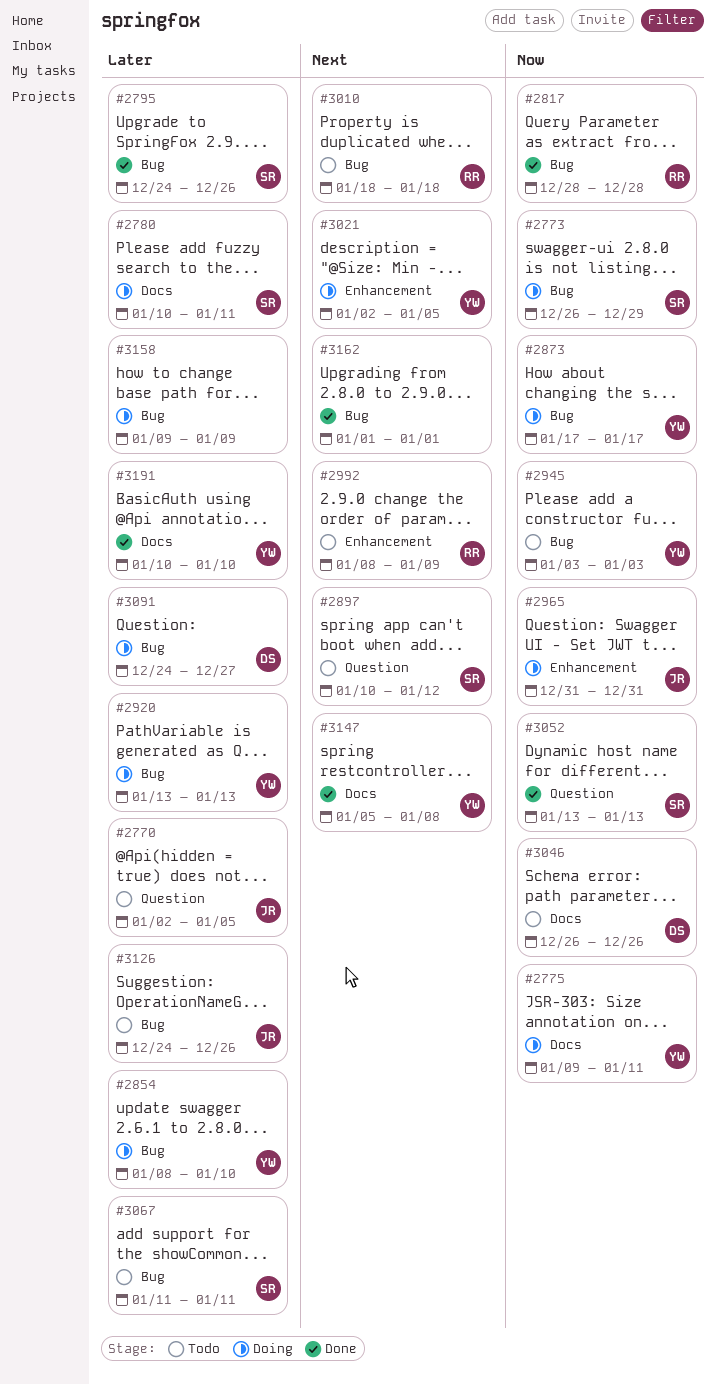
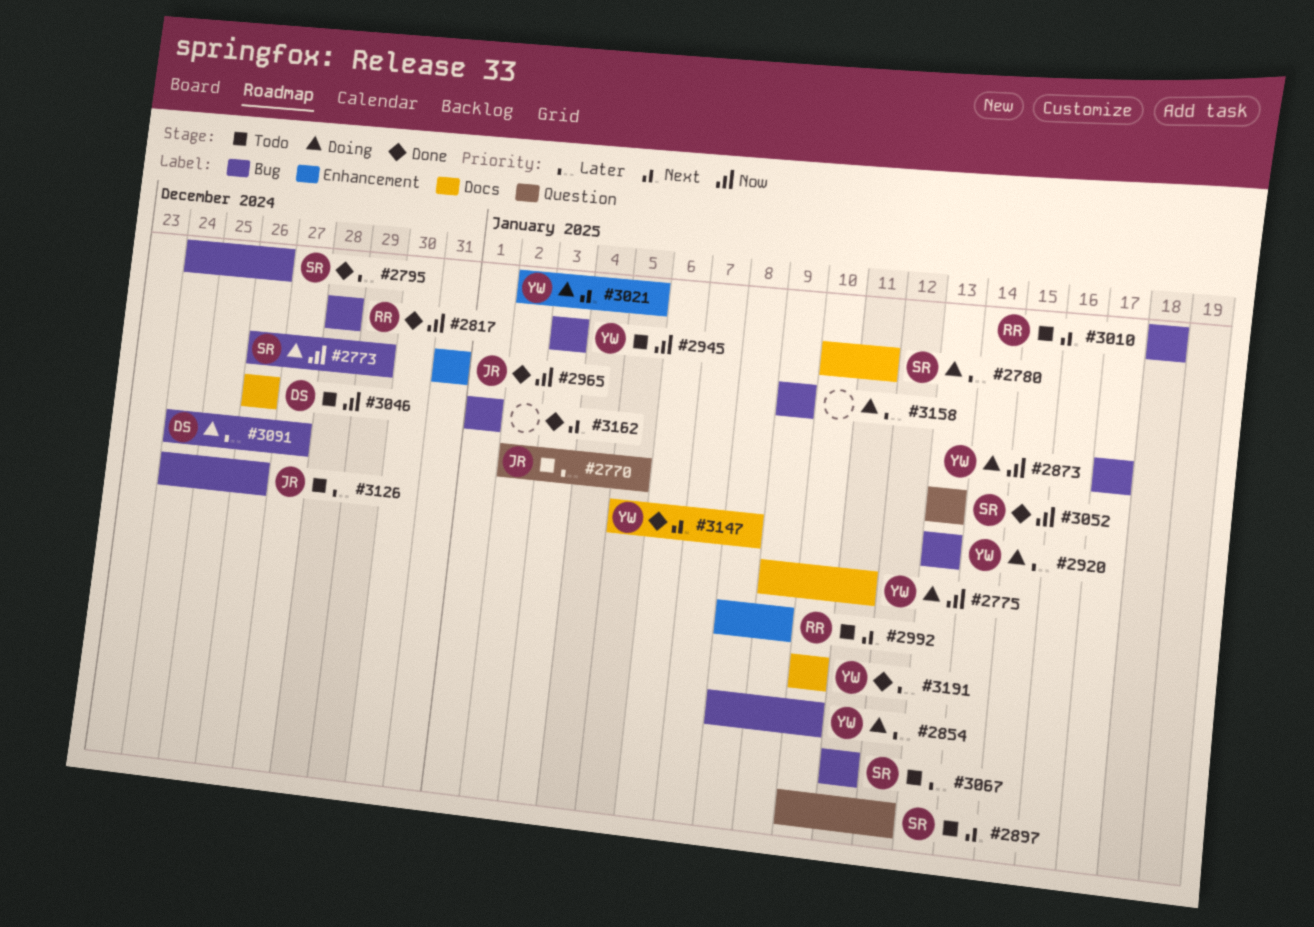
#2965, status: Doing -> Done

